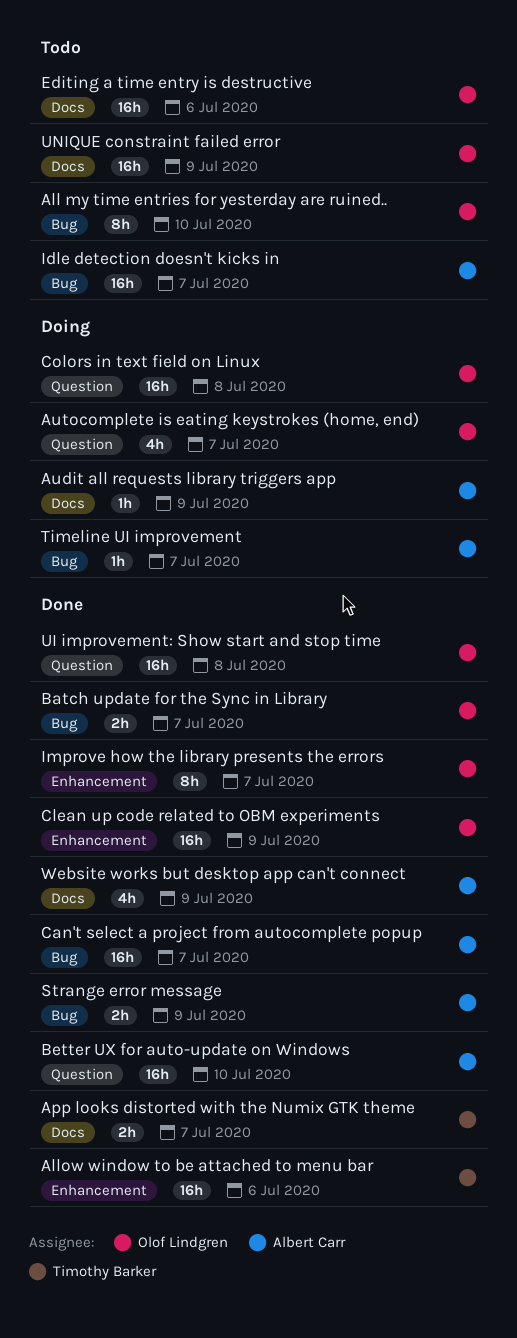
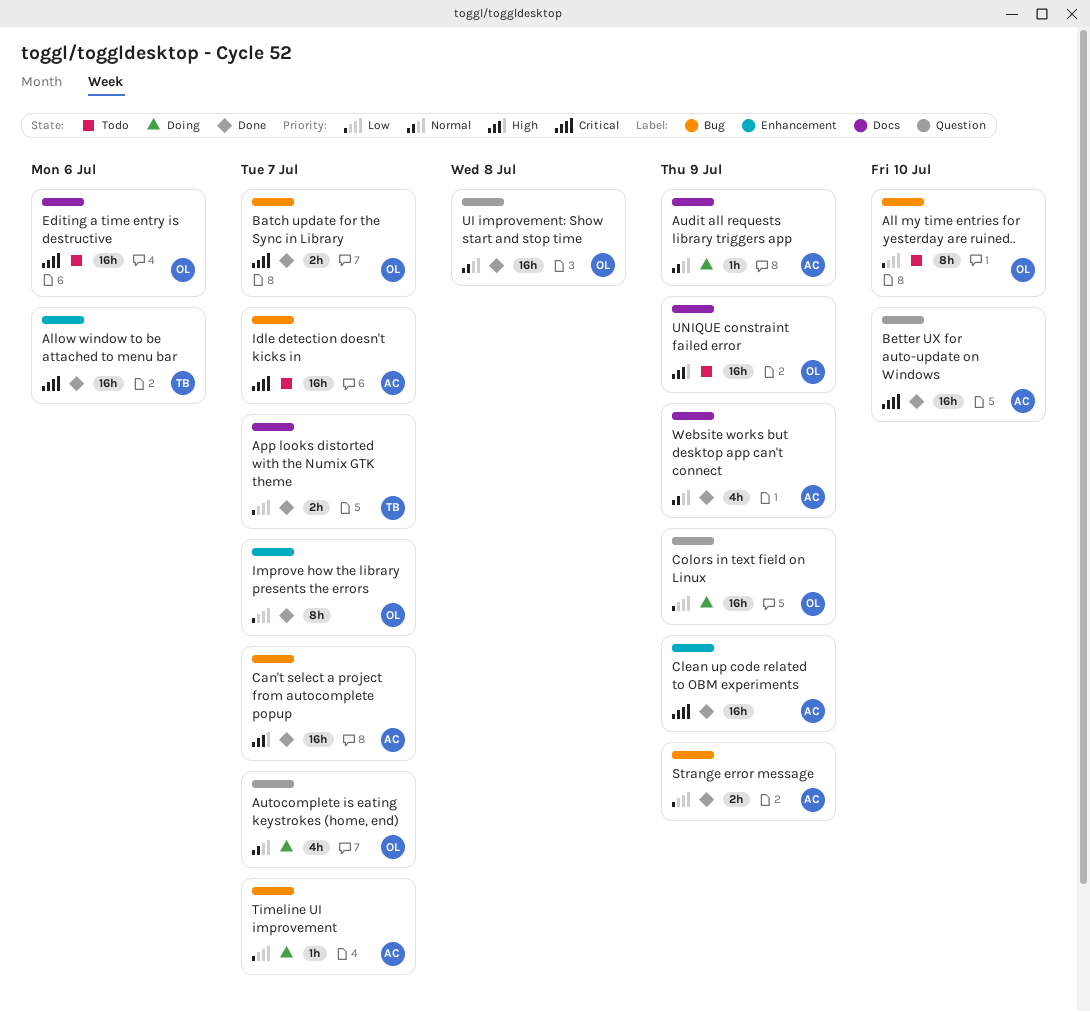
Clean up code related to OBM experiments, owner: Olof Lindgren -> Albert Carr
Colors in text field on Linux, due: Jul 8 -> Jul 9

